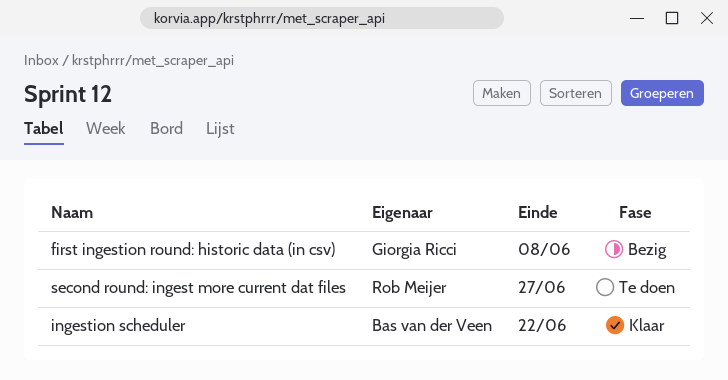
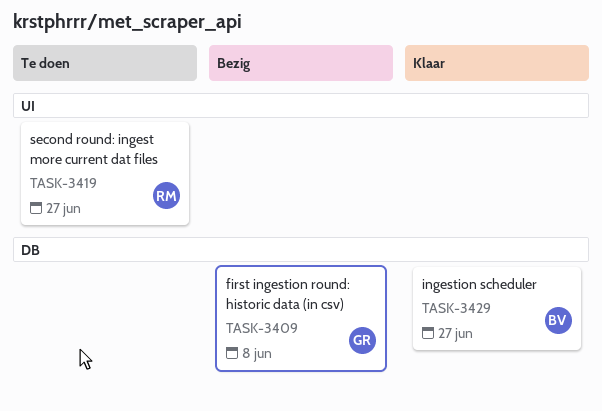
ingestion scheduler, due: Jun 22 -> Jun 27

